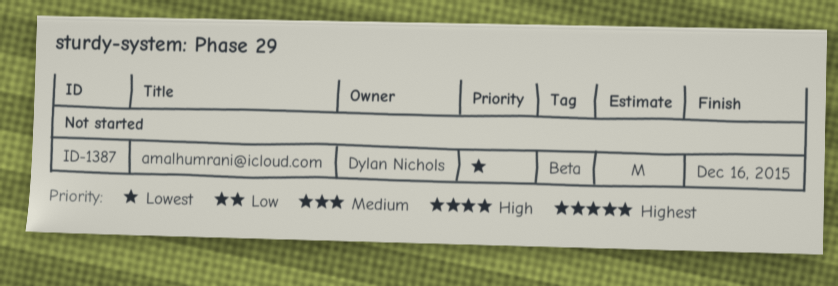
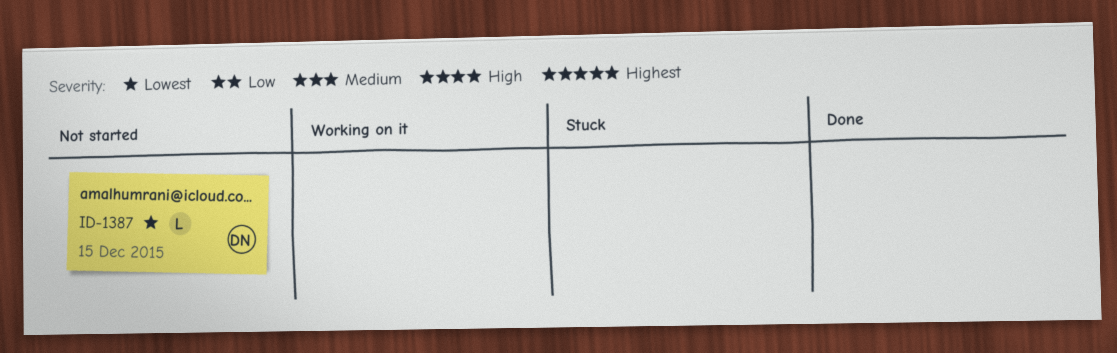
ID-1387, estimate: M -> L
ID-1387, due: Dec 16 -> Dec 15

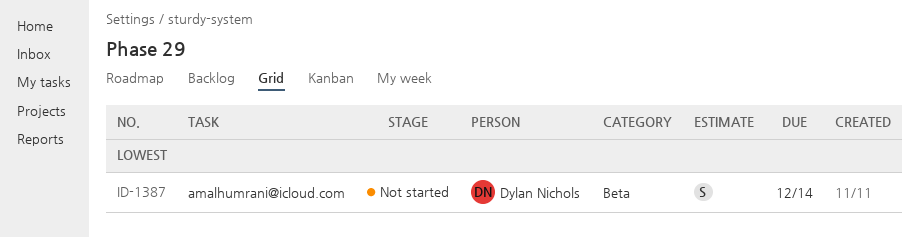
ID-1387, estimate: L -> S
ID-1387, due: Dec 15 -> Dec 14

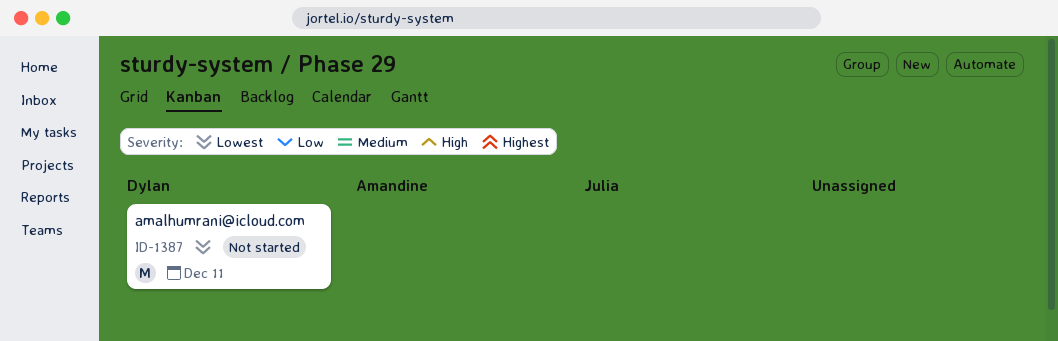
ID-1387, estimate: S -> M
ID-1387, due: Dec 14 -> Dec 11

